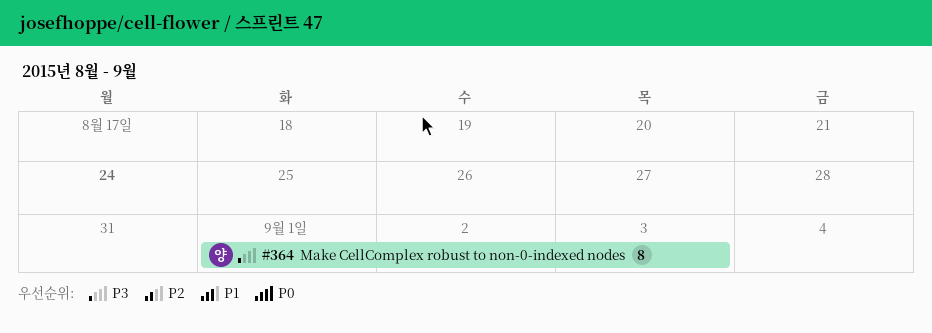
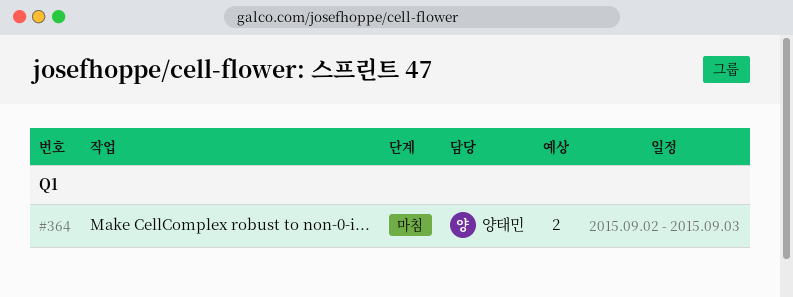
#364, estimate: 8 -> 2
#364, start: Sep 1 -> Sep 2

